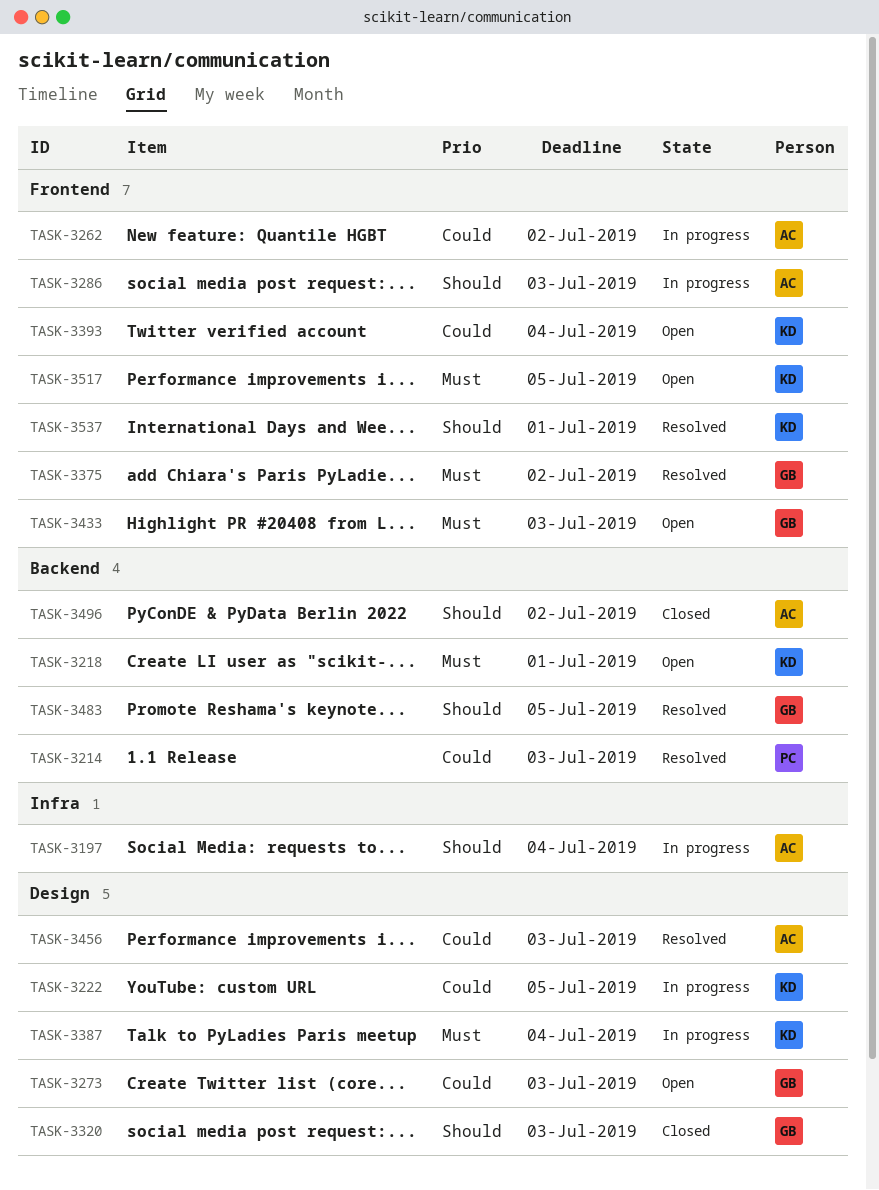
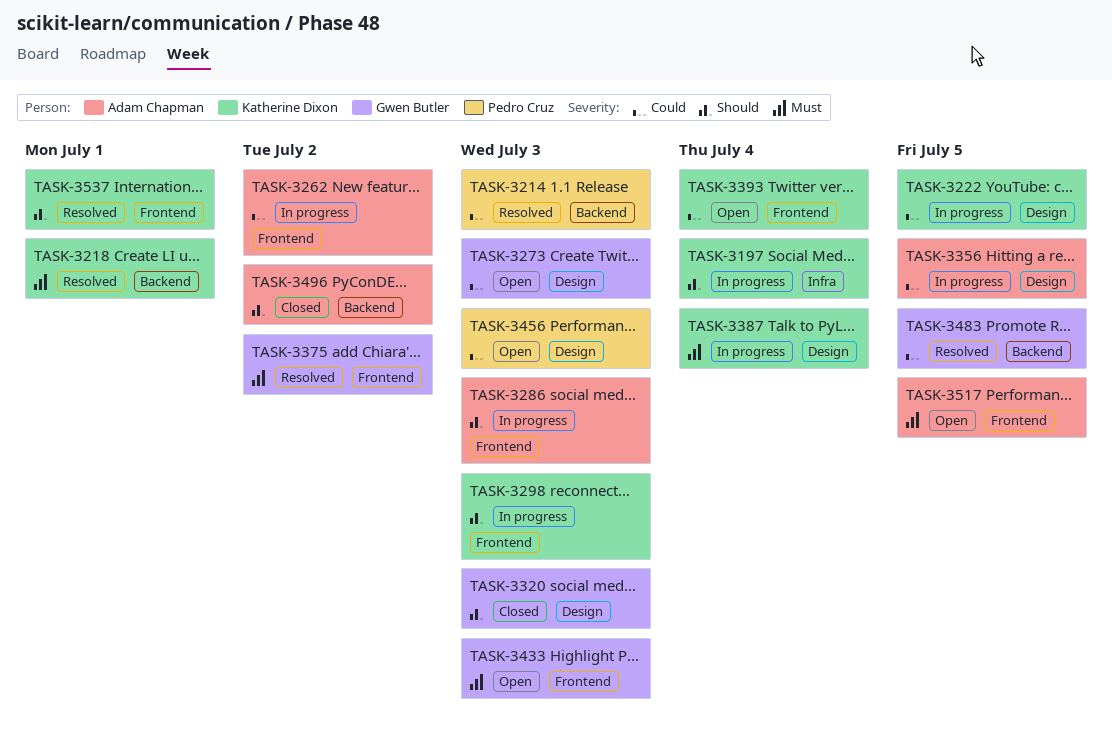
TASK-3197, owner: Adam Chapman -> Katherine Dixon
TASK-3218, status: Open -> Resolved
TASK-3298: none -> present
TASK-3356: none -> present
TASK-3456, status: Resolved -> Open
TASK-3456, owner: Adam Chapman -> Pedro Cruz
TASK-3483, priority: Should -> Could
TASK-3517, owner: Katherine Dixon -> Adam Chapman

